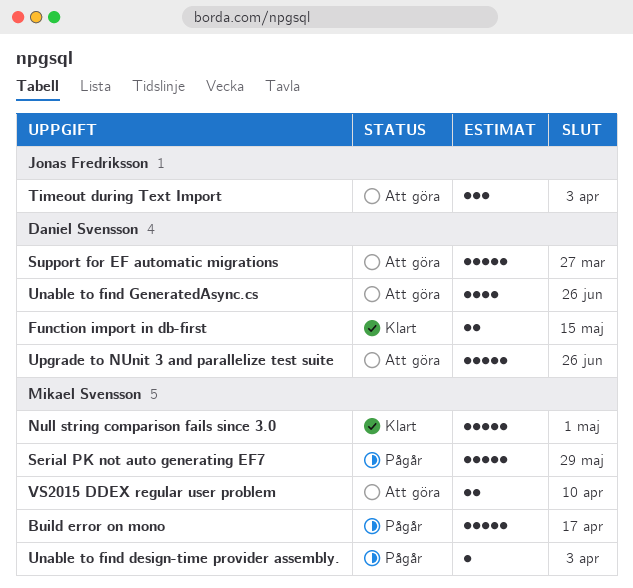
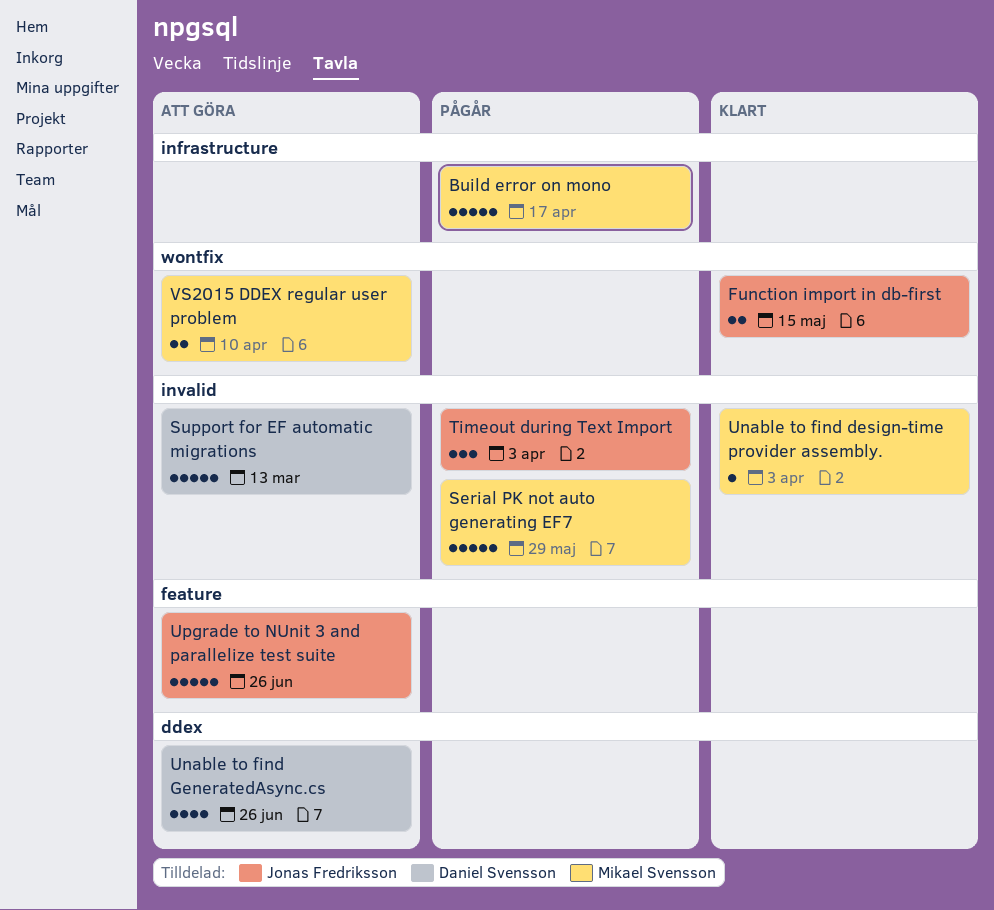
Function import in db-first, owner: Daniel Svensson -> Jonas Fredriksson
Null string comparison fails since 3.0: present -> none
Support for EF automatic migrations, due: Mar 27 -> Mar 13
Timeout during Text Import, status: Att göra -> Pågår
Unable to find design-time provider assembly., status: Pågår -> Klart
Upgrade to NUnit 3 and parallelize test suite, owner: Daniel Svensson -> Jonas Fredriksson

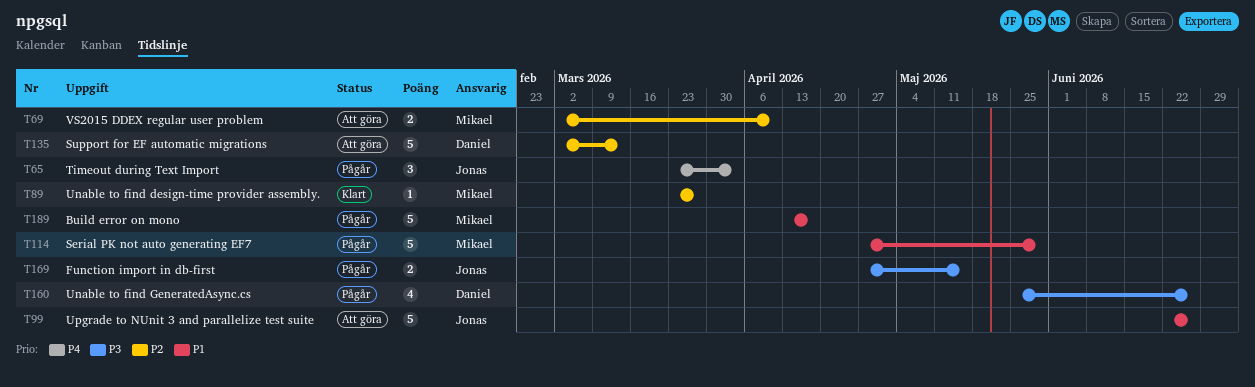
Function import in db-first, status: Klart -> Pågår
Unable to find design-time provider assembly., due: Apr 3 -> Mar 27
Unable to find GeneratedAsync.cs, status: Att göra -> Pågår

